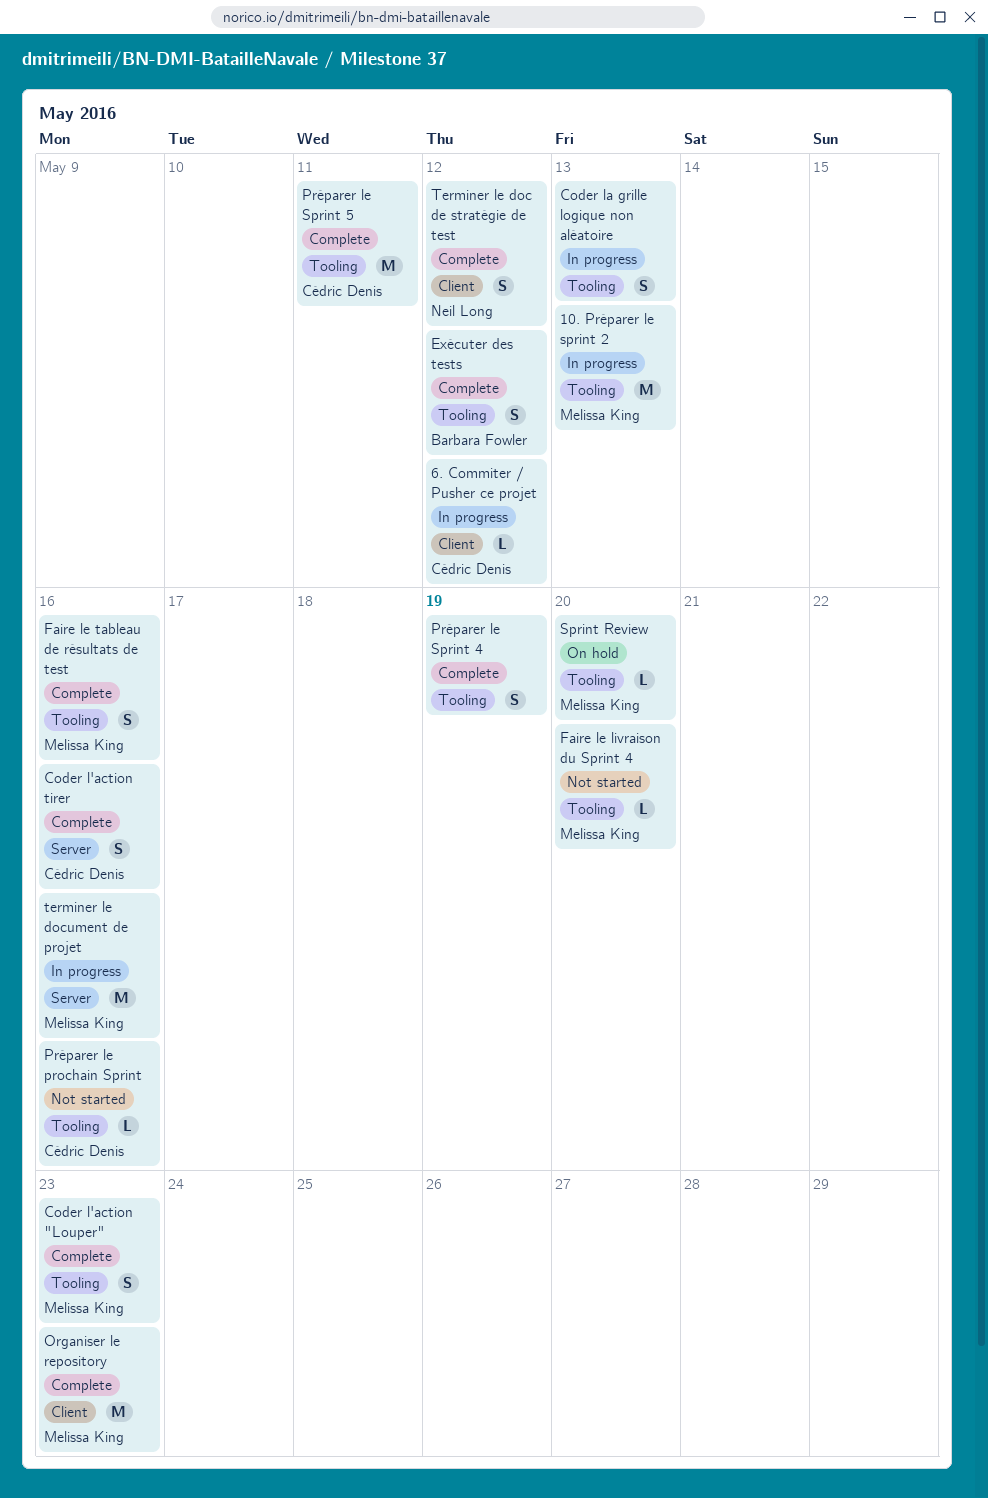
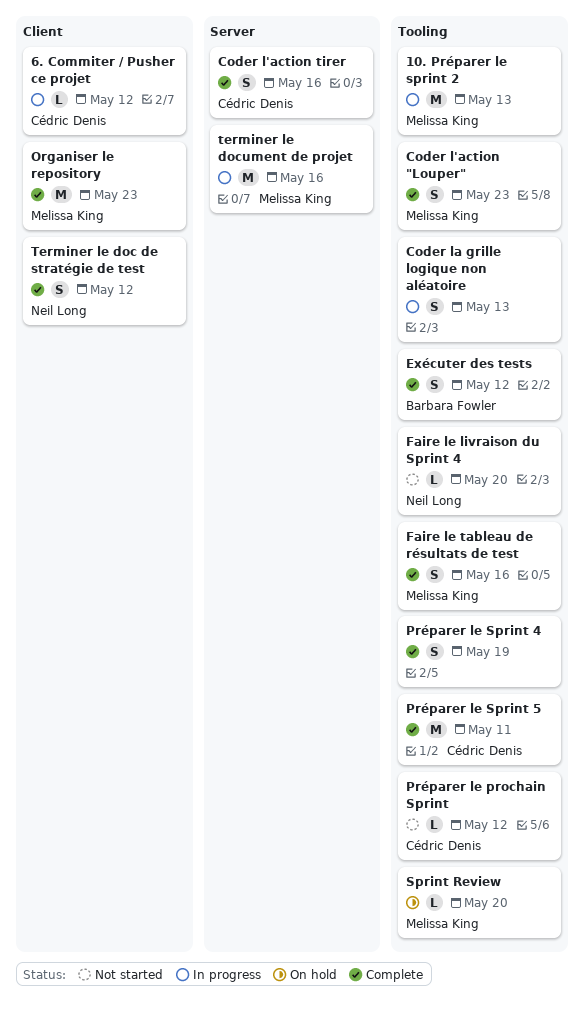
Faire le livraison du Sprint 4, owner: Melissa King -> Neil Long
Préparer le prochain Sprint, due: May 16 -> May 12

